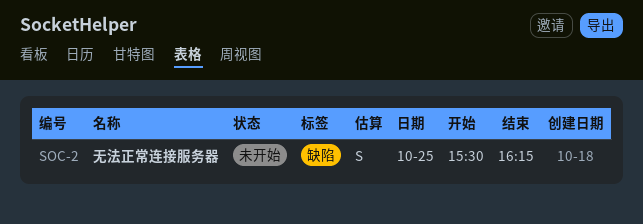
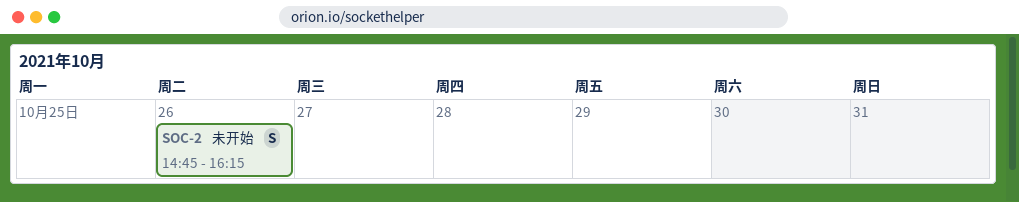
SOC-2, day: Oct 25 -> Oct 26
SOC-2, begins: 15:30 -> 14:45

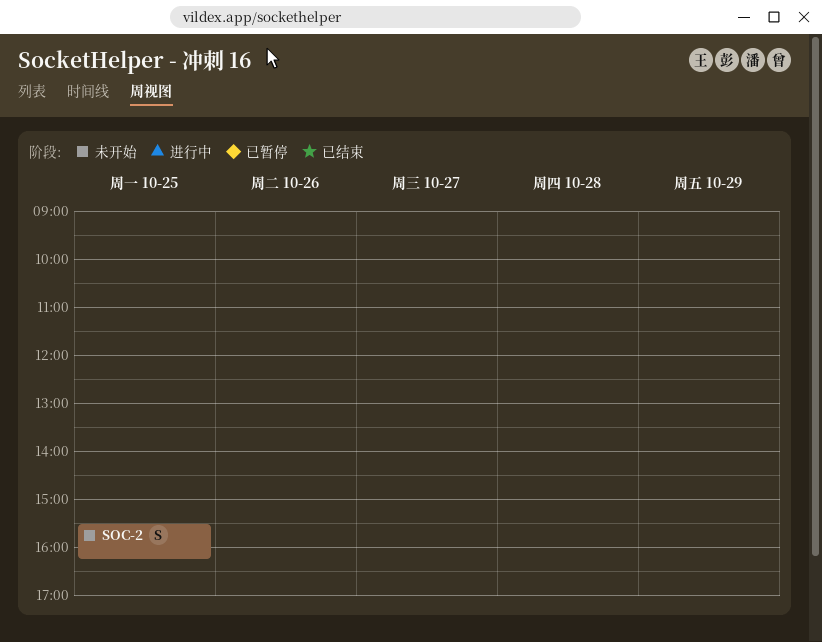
SOC-2, day: Oct 26 -> Oct 25
SOC-2, begins: 14:45 -> 15:30

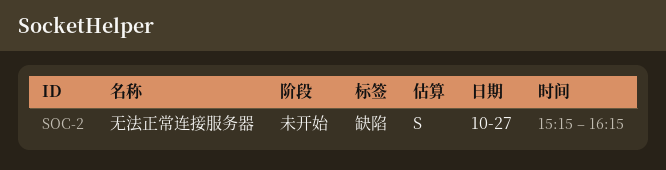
SOC-2, day: Oct 25 -> Oct 27
SOC-2, begins: 15:30 -> 15:15

